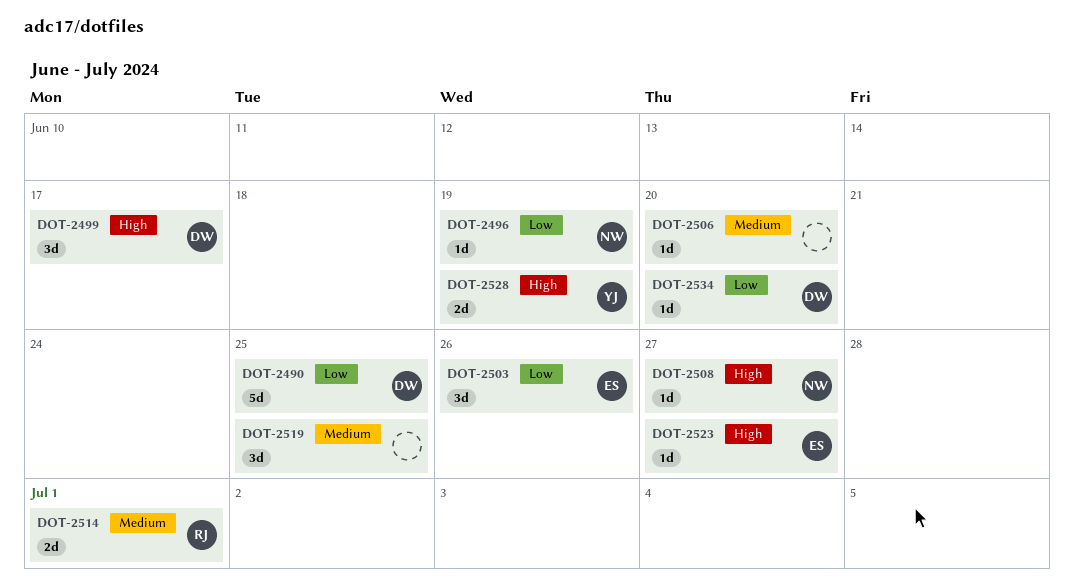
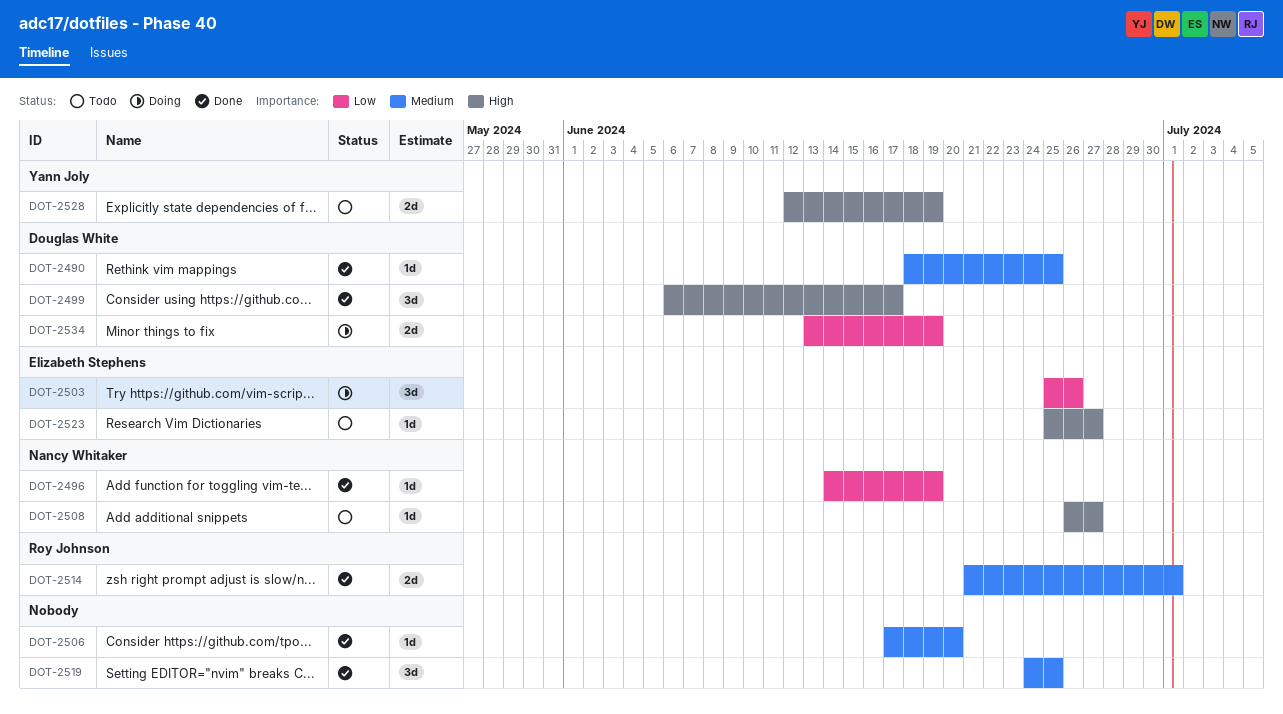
DOT-2490, priority: Low -> Medium
DOT-2490, estimate: 5d -> 1d
DOT-2534, estimate: 1d -> 2d
DOT-2534, due: Jun 20 -> Jun 19

